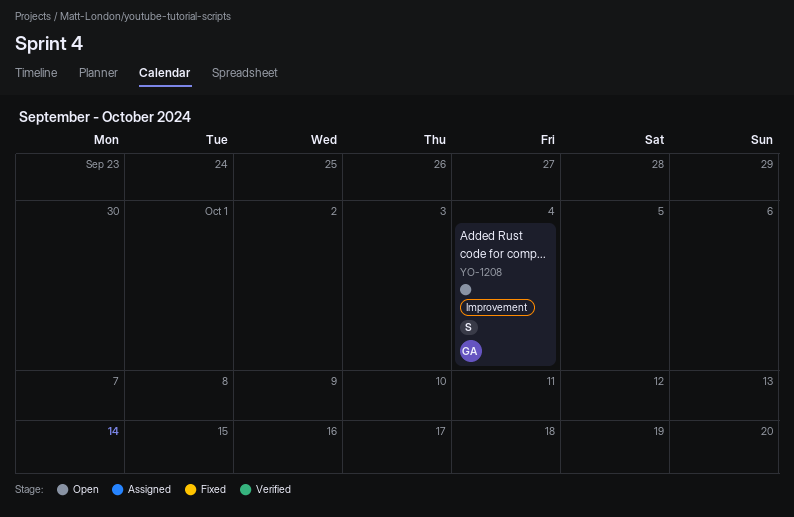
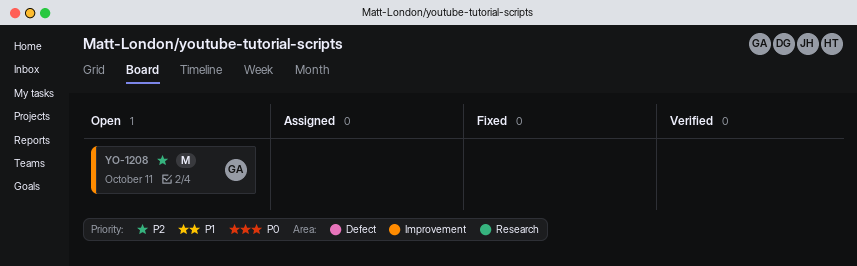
YO-1208, estimate: S -> M
YO-1208, due: Oct 4 -> Oct 11

